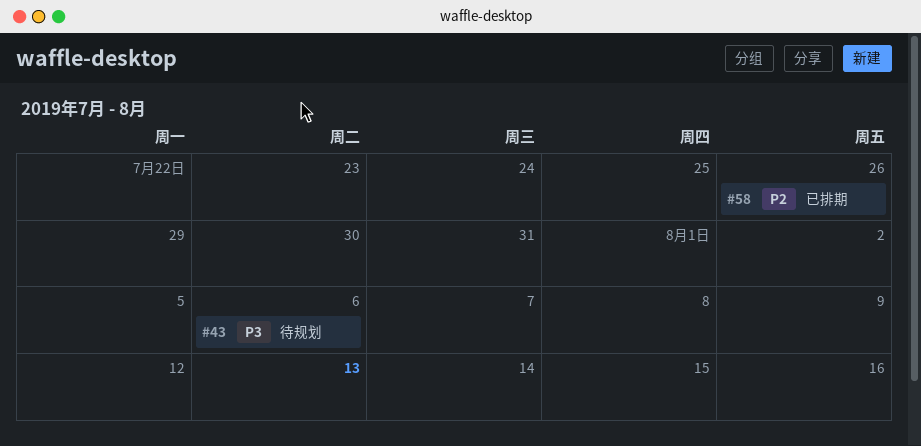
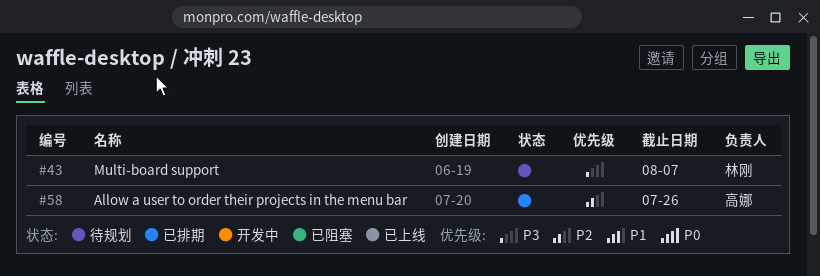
#43, due: Aug 6 -> Aug 7

